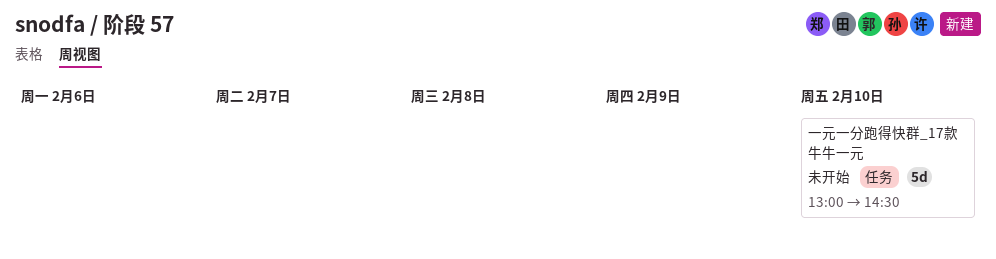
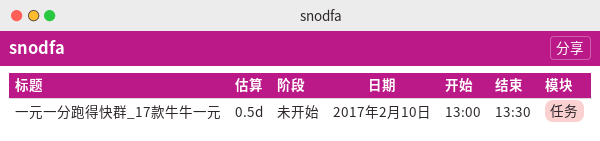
一元一分跑得快群_17款牛牛一元, estimate: 5d -> 0.5d
一元一分跑得快群_17款牛牛一元, ends: 14:30 -> 13:30

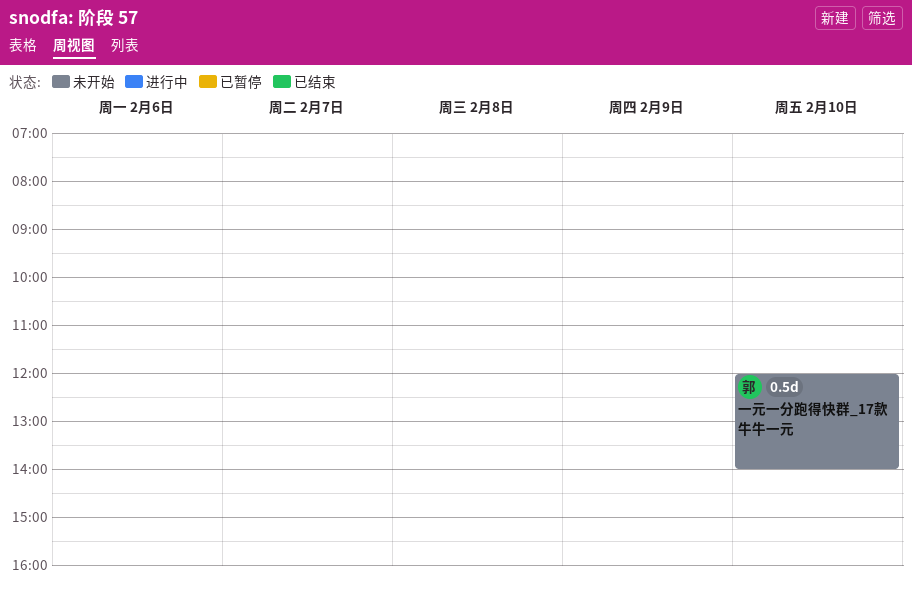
一元一分跑得快群_17款牛牛一元, begins: 13:00 -> 12:00
一元一分跑得快群_17款牛牛一元, ends: 13:30 -> 14:00

